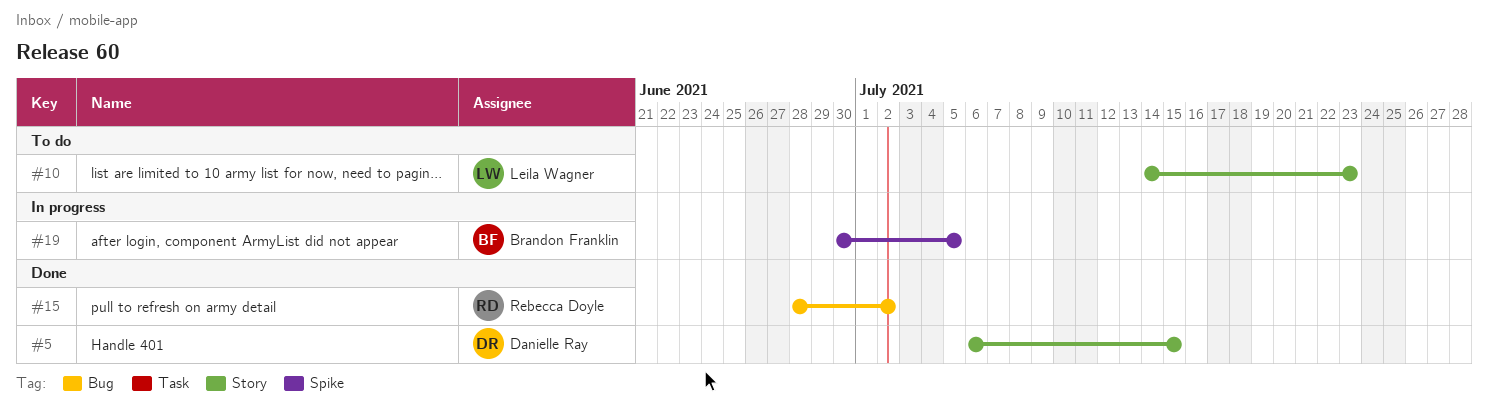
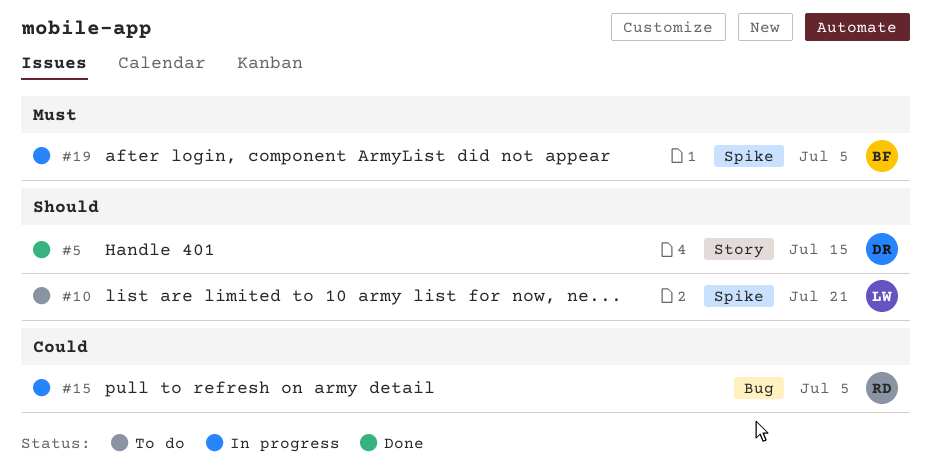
#10, label: Story -> Spike
#10, due: Jul 23 -> Jul 21
#15, status: Done -> In progress
#15, due: Jul 2 -> Jul 5

